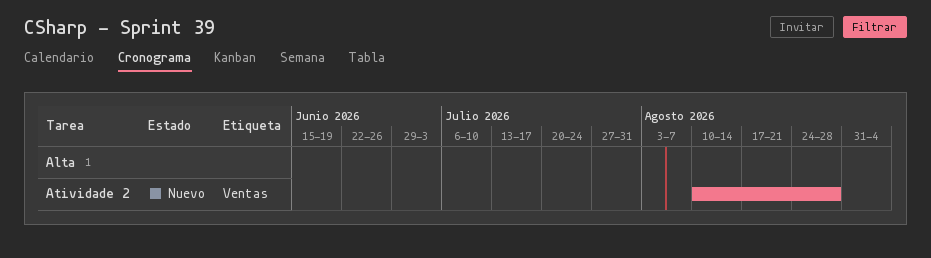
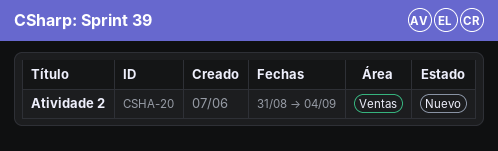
Atividade 2, start: Aug 10 -> Aug 31
Atividade 2, due: Aug 28 -> Sep 4

